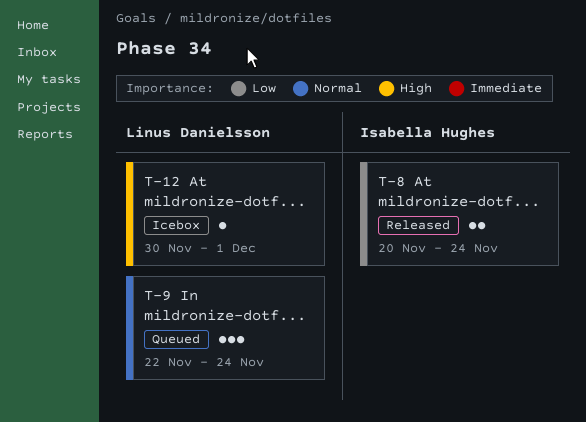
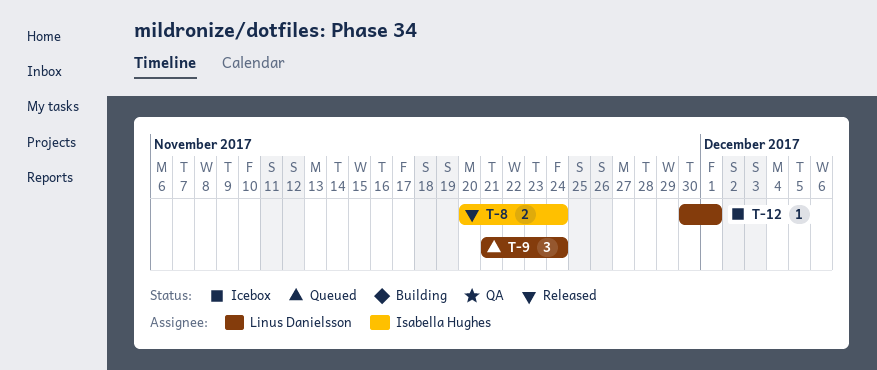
T-9, start: Nov 22 -> Nov 21

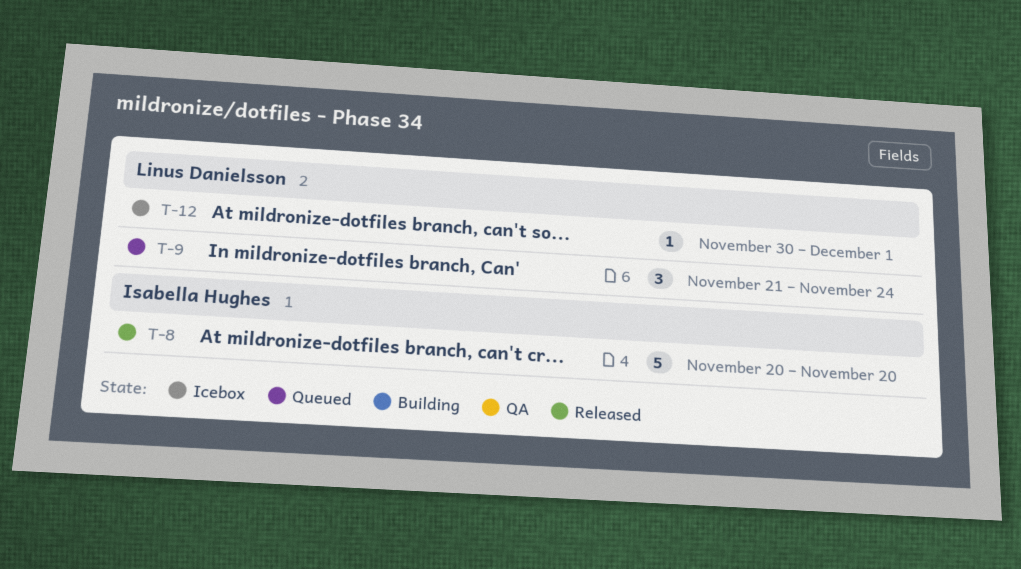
T-8, estimate: 2 -> 5
T-8, due: Nov 24 -> Nov 20

